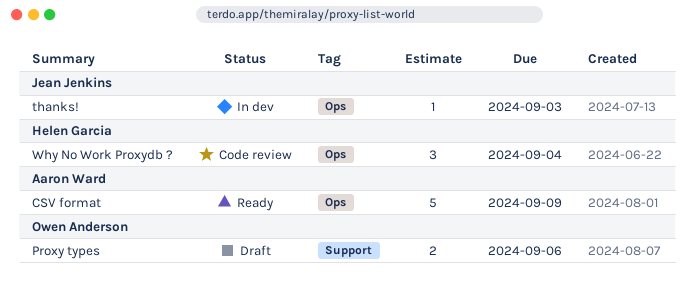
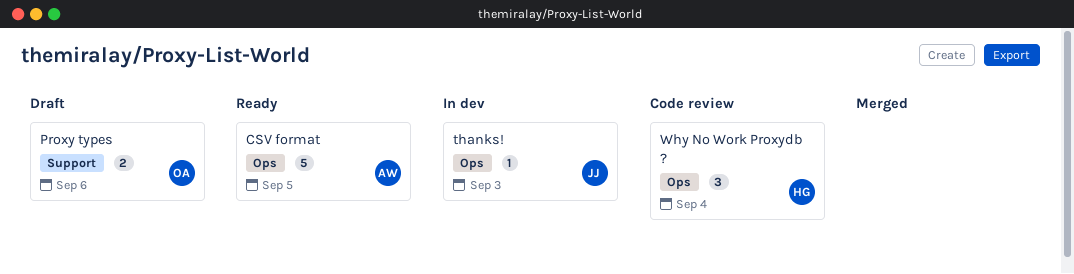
CSV format, due: Sep 9 -> Sep 5

